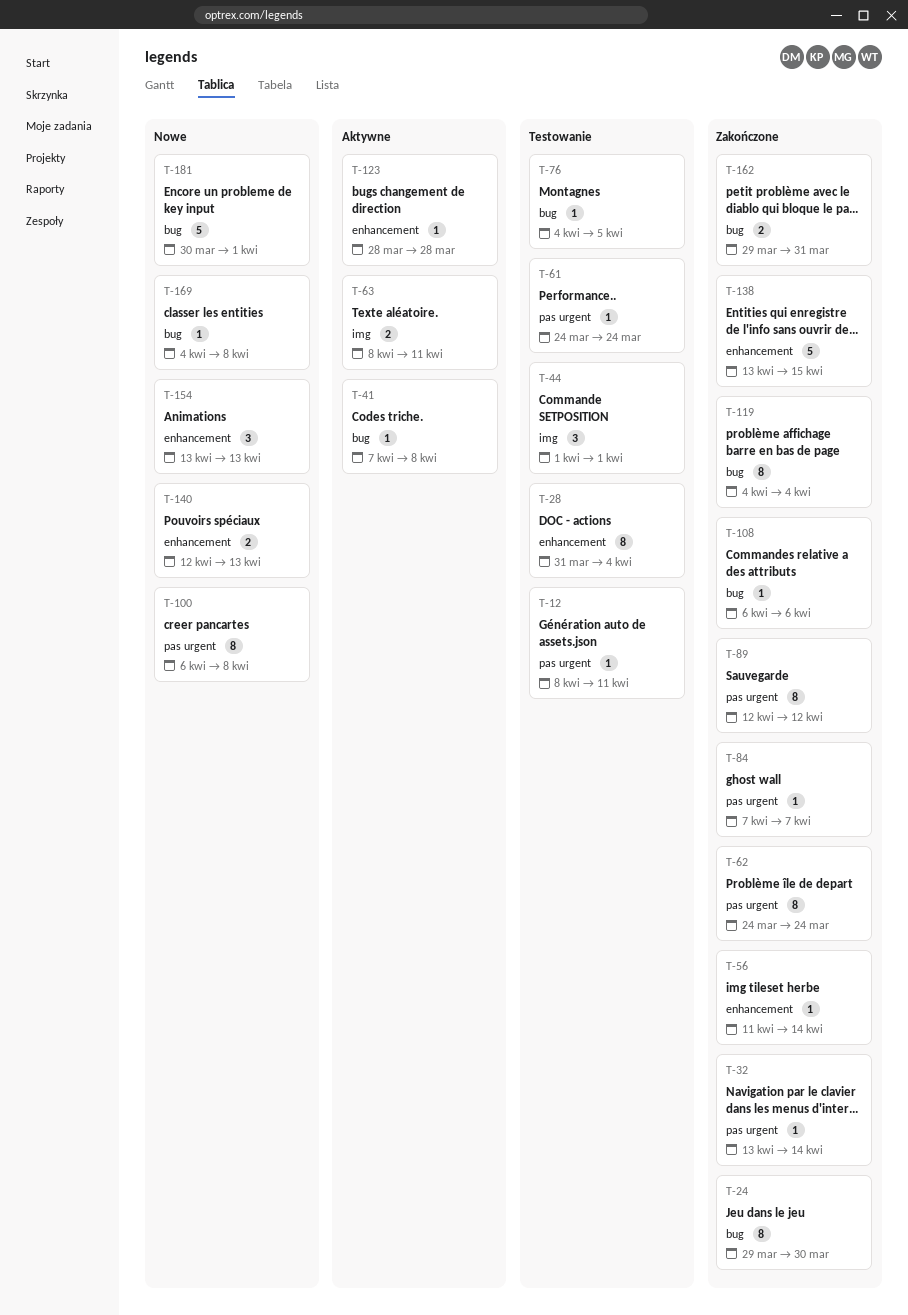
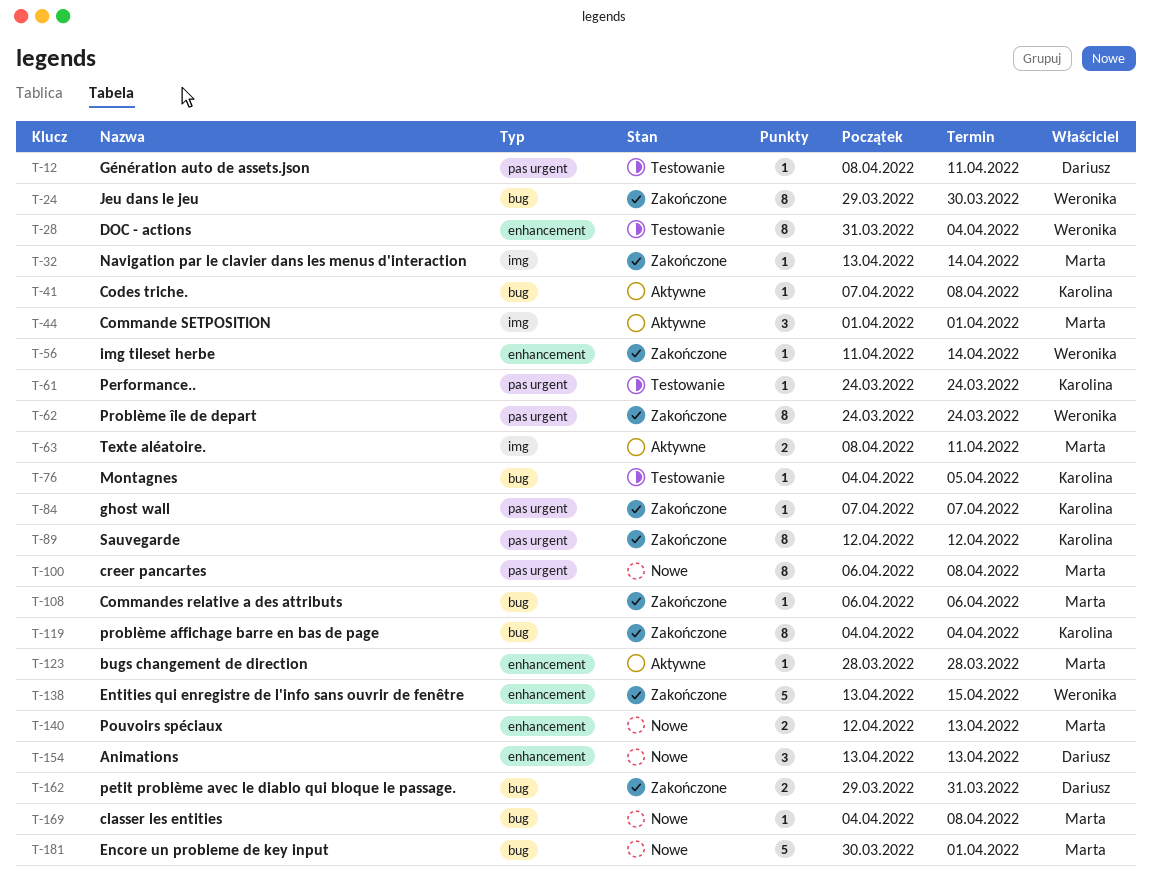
T-32, label: pas urgent -> img
T-44, status: Testowanie -> Aktywne

